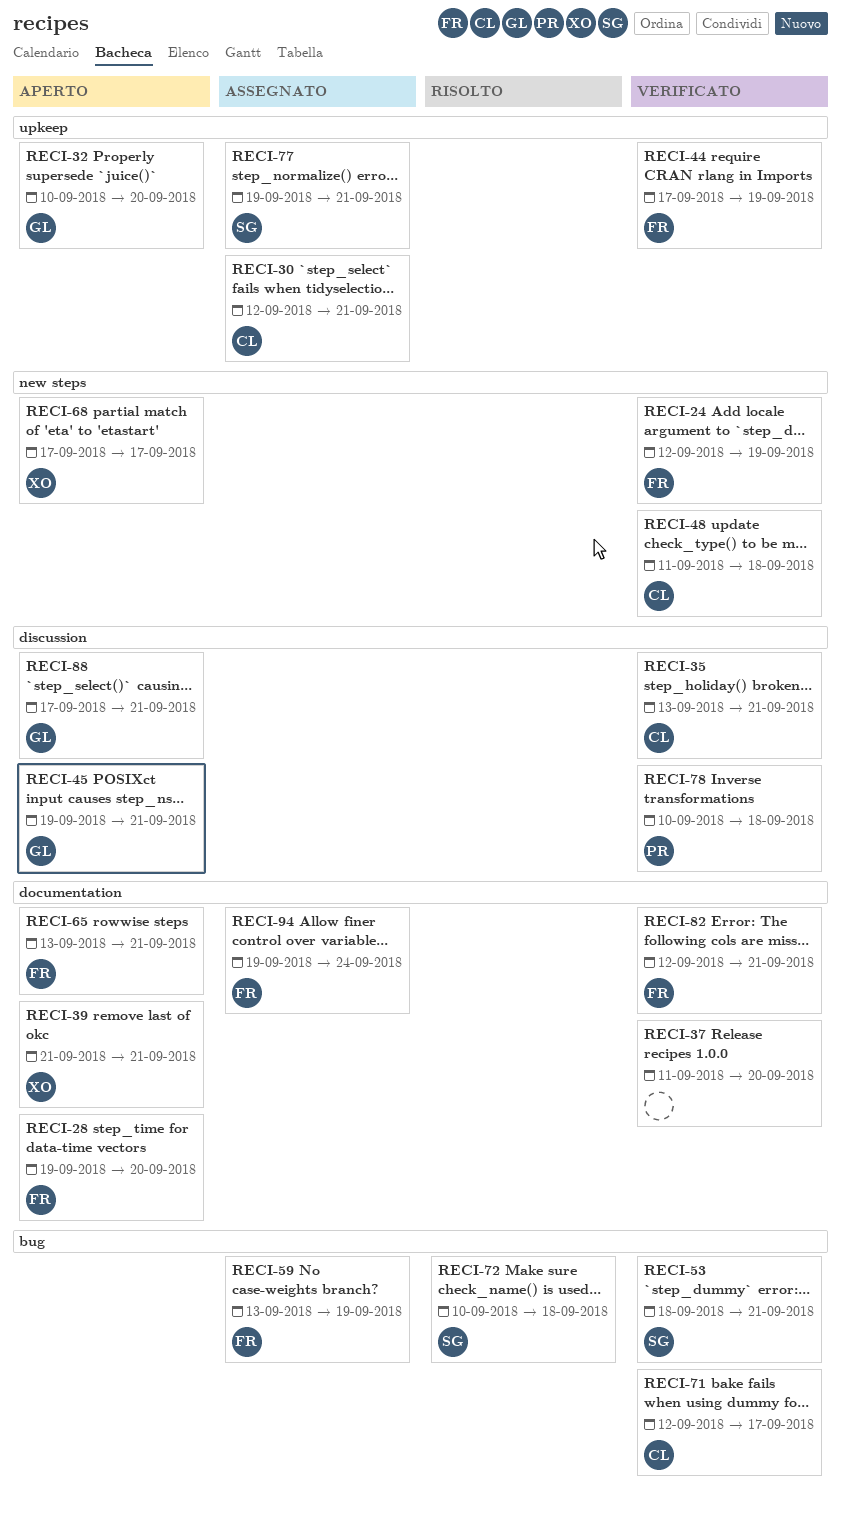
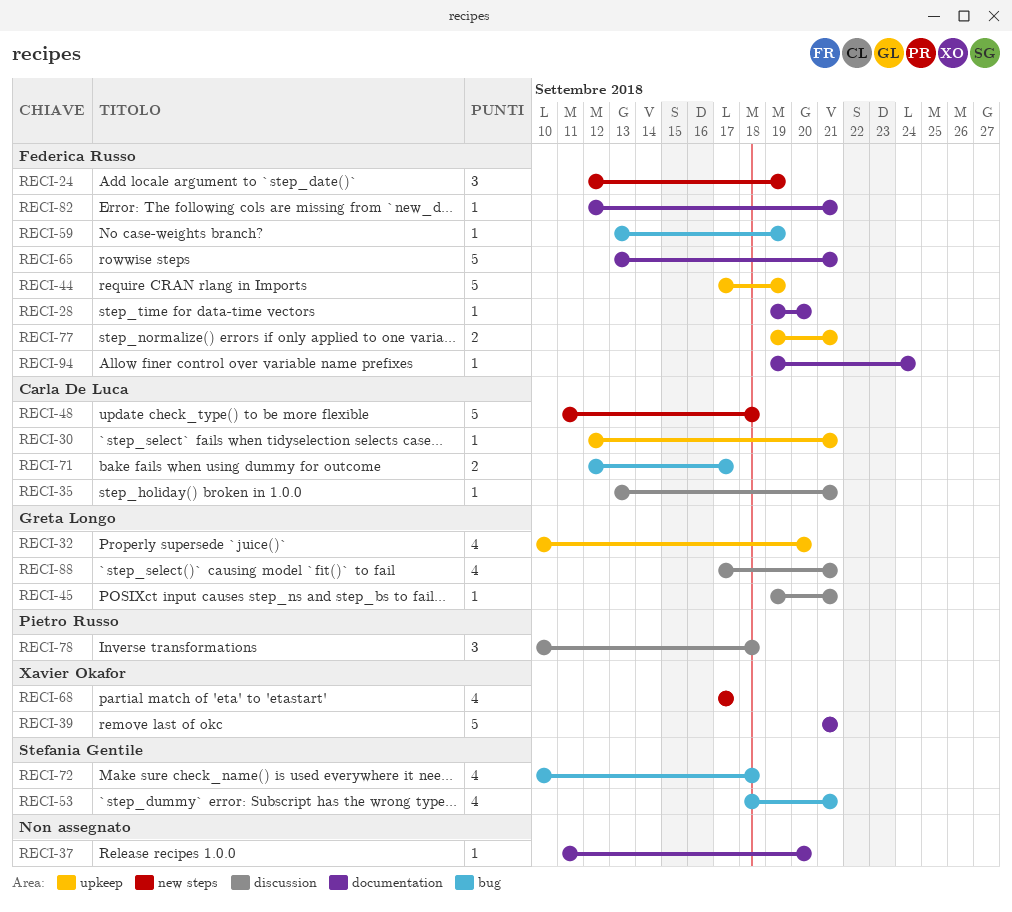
RECI-77, owner: Stefania Gentile -> Federica Russo

